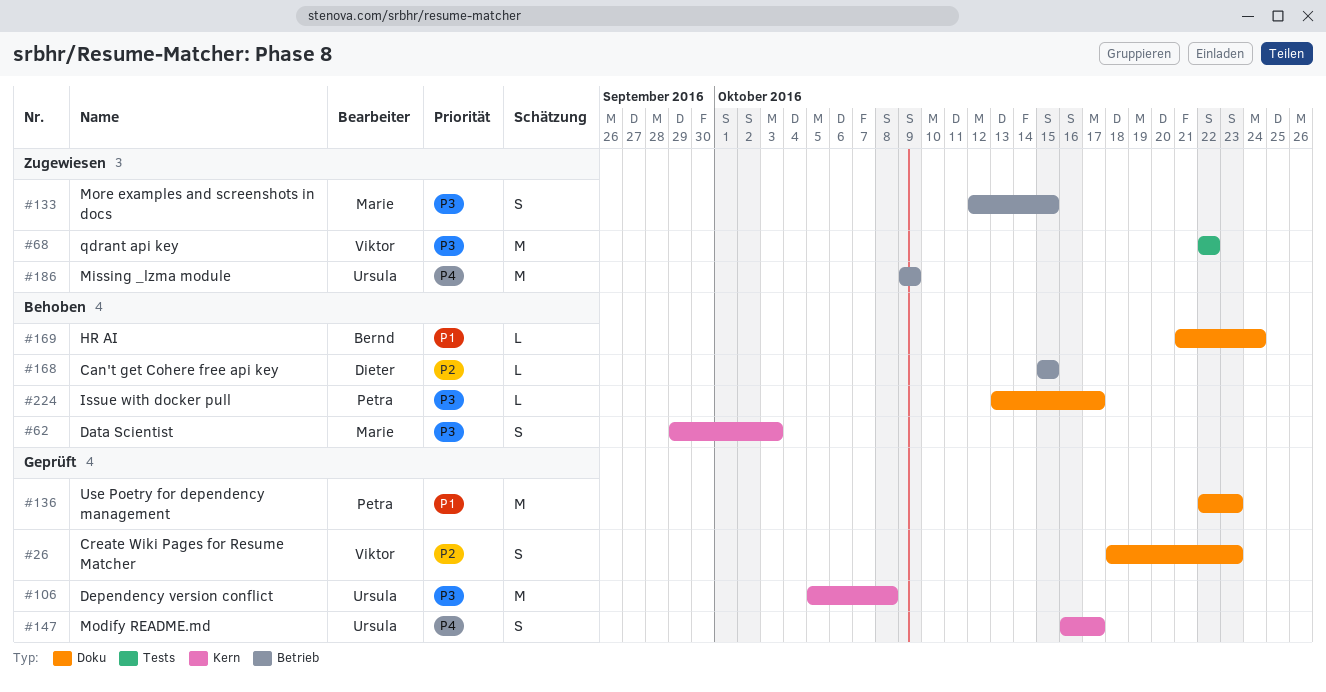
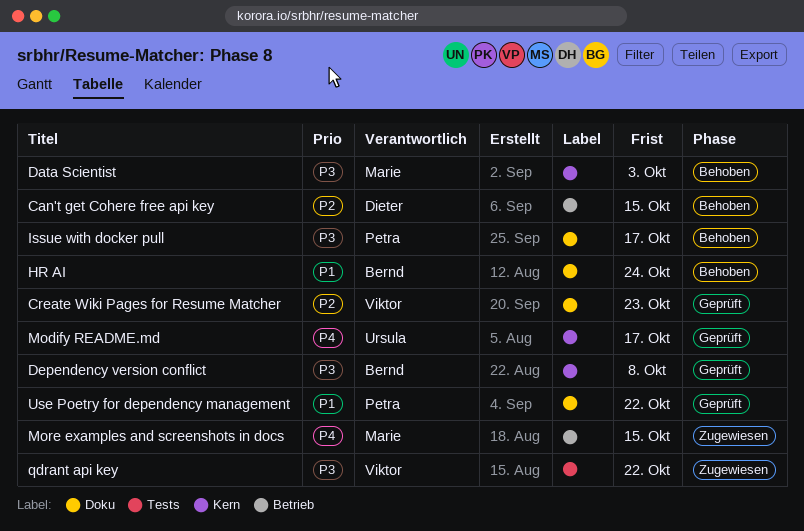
Dependency version conflict, owner: Ursula -> Bernd
Missing _lzma module: present -> none
More examples and screenshots in docs, priority: P3 -> P4
Use Poetry for dependency management, due: Oct 23 -> Oct 22

